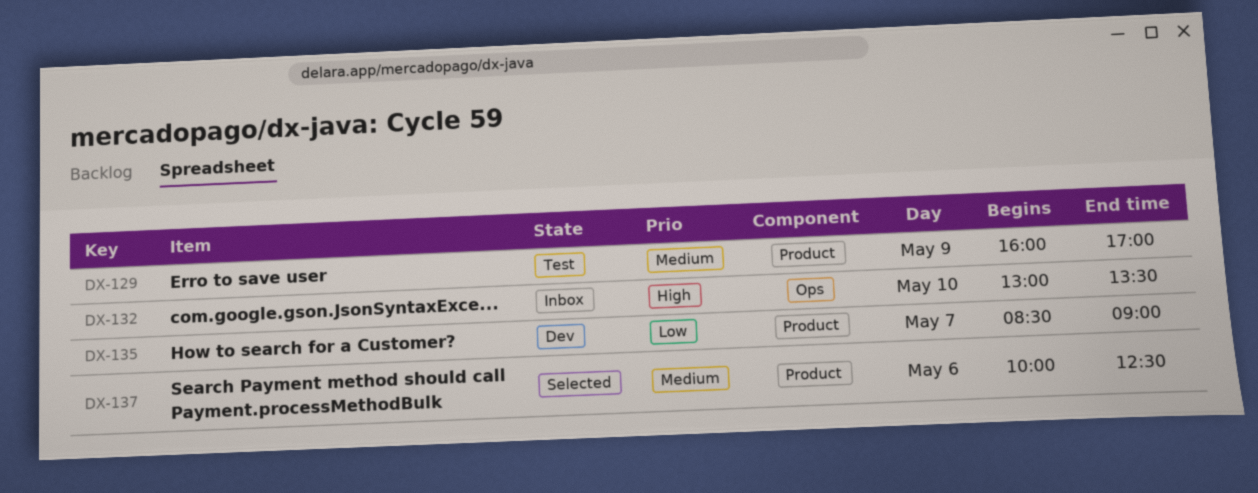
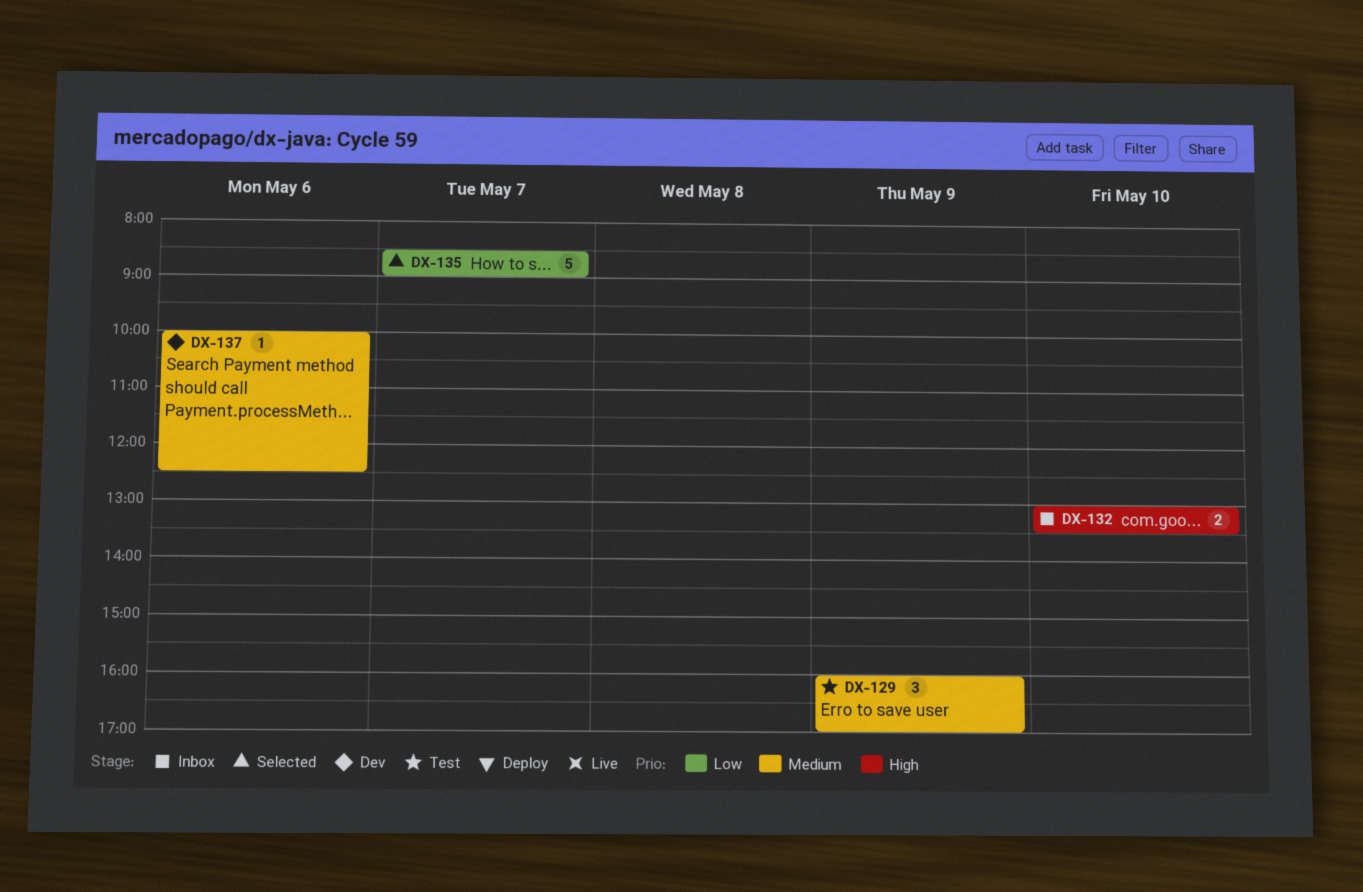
DX-135, status: Dev -> Selected
DX-137, status: Selected -> Dev

